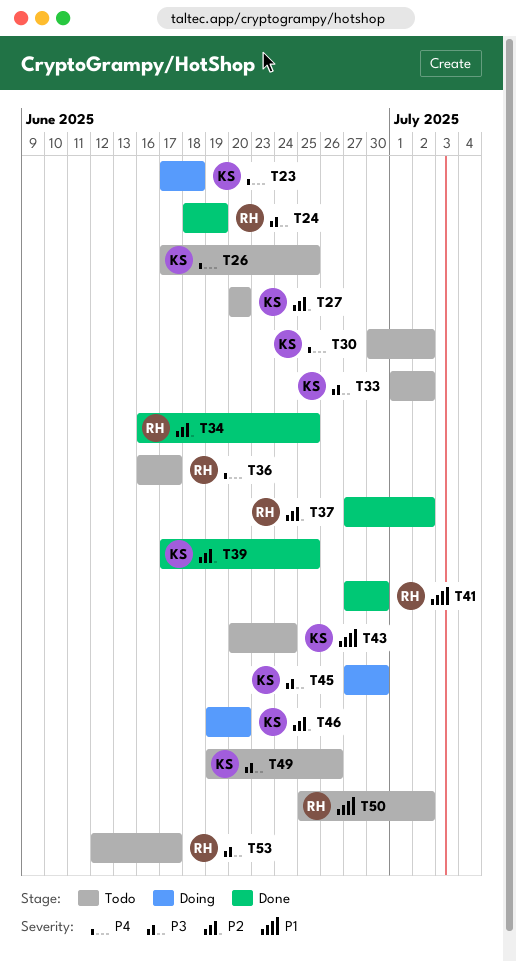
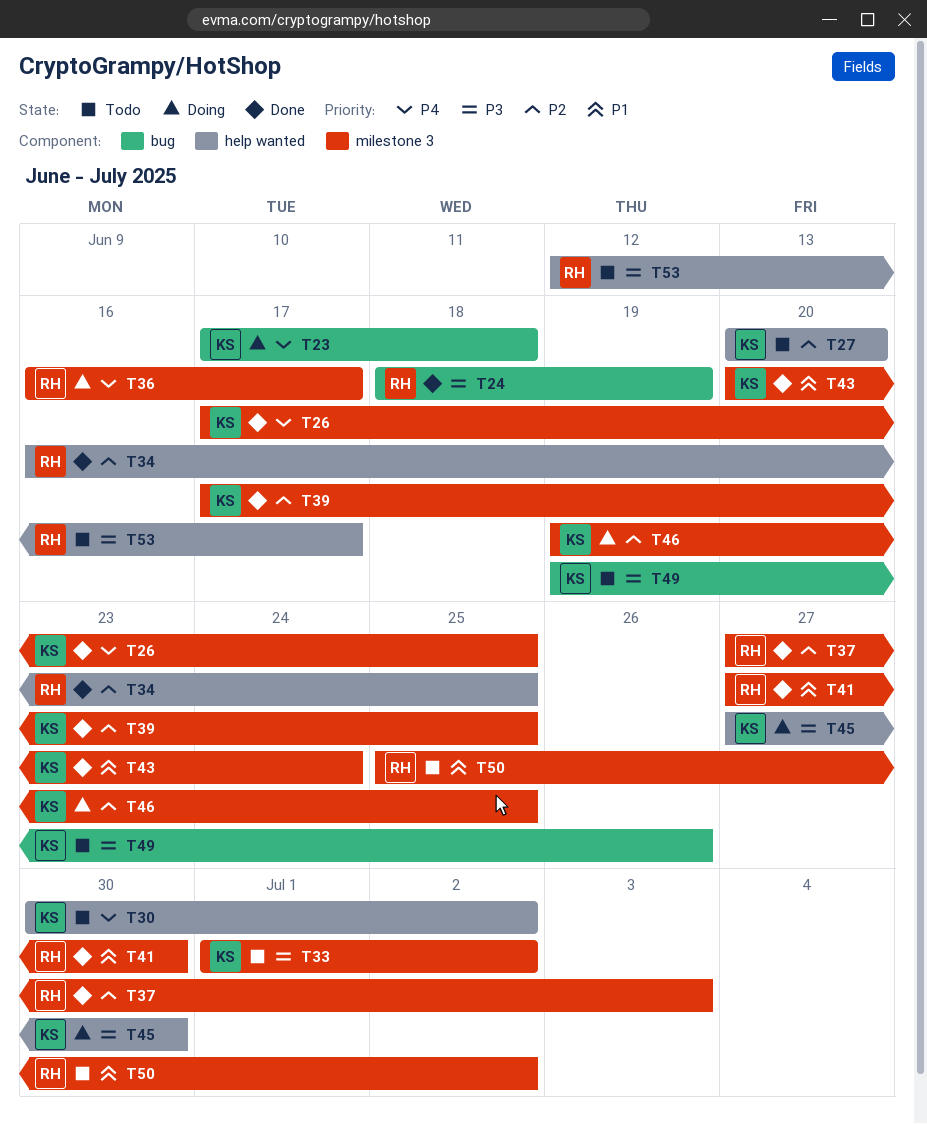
T26, status: Todo -> Done
T36, status: Todo -> Doing
T37, due: Jul 2 -> Jul 3
T43, status: Todo -> Done
T46, due: Jun 20 -> Jun 25

